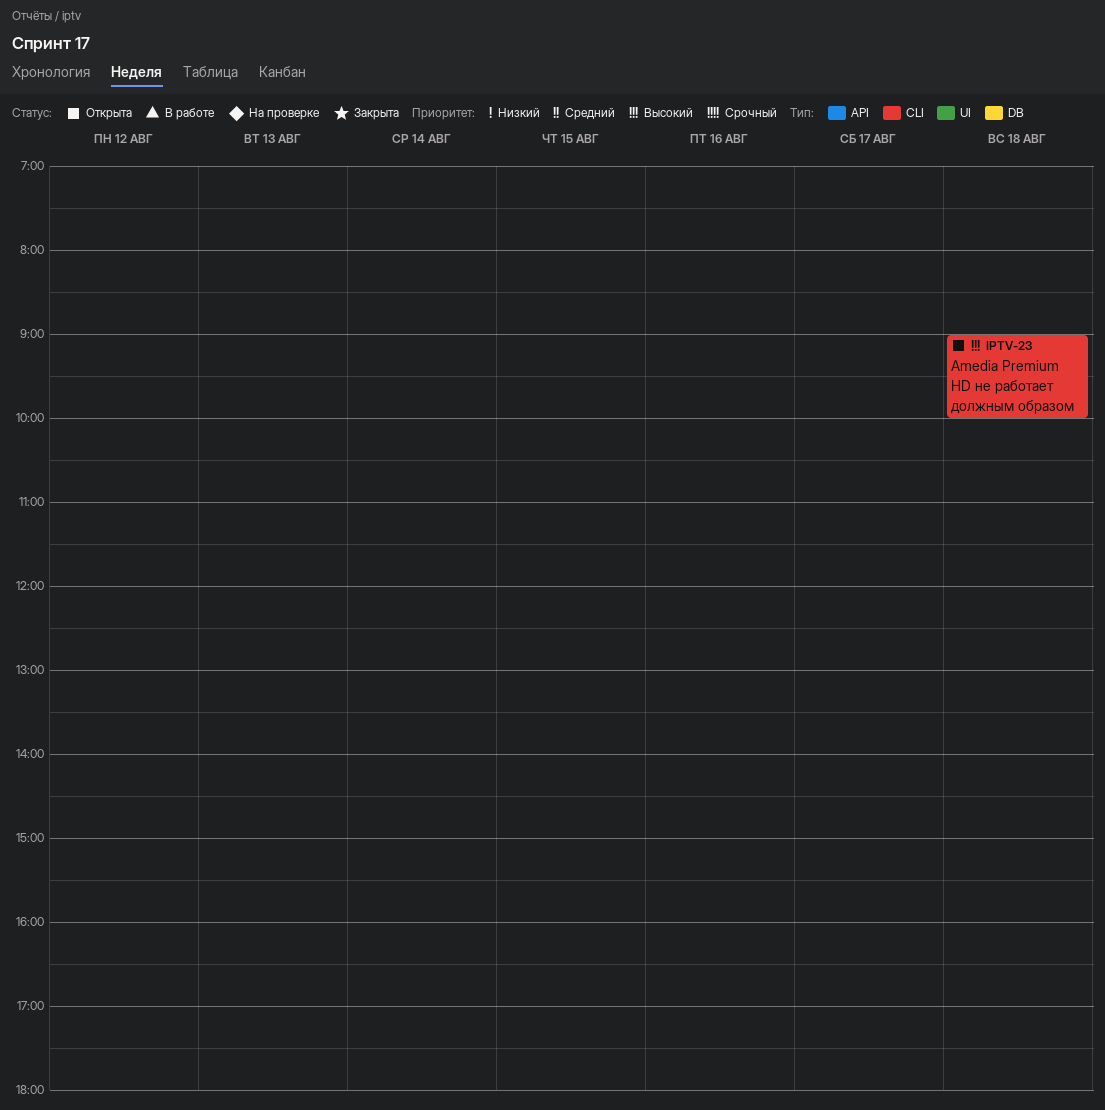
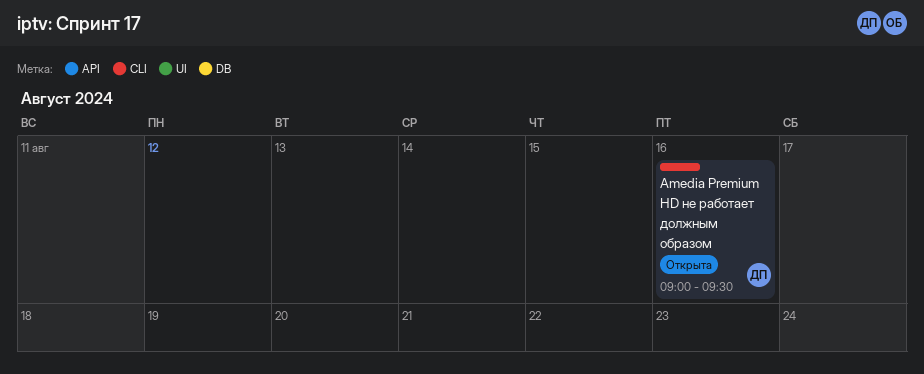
Amedia Premium HD не работает должным образом, day: Aug 18 -> Aug 16
Amedia Premium HD не работает должным образом, ends: 10:00 -> 09:30

